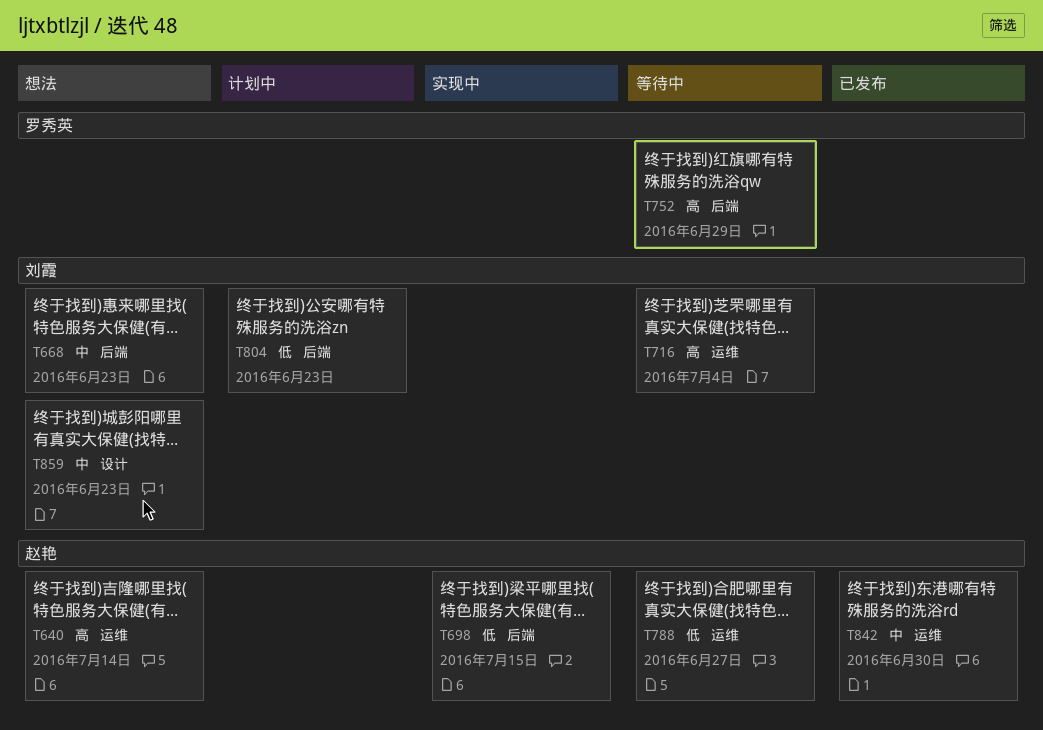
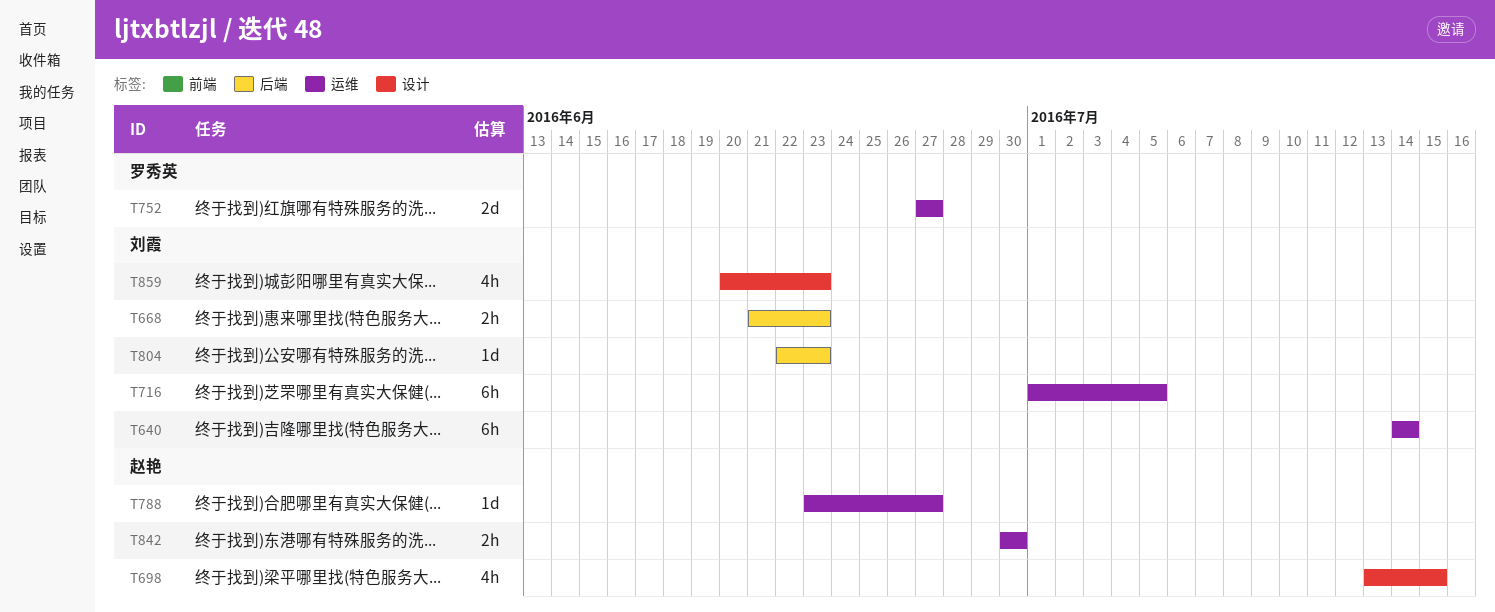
T640, owner: 赵艳 -> 刘霞
T698, label: 后端 -> 设计
T716, due: Jul 4 -> Jul 5
T752, label: 后端 -> 运维
T752, due: Jun 29 -> Jun 27

